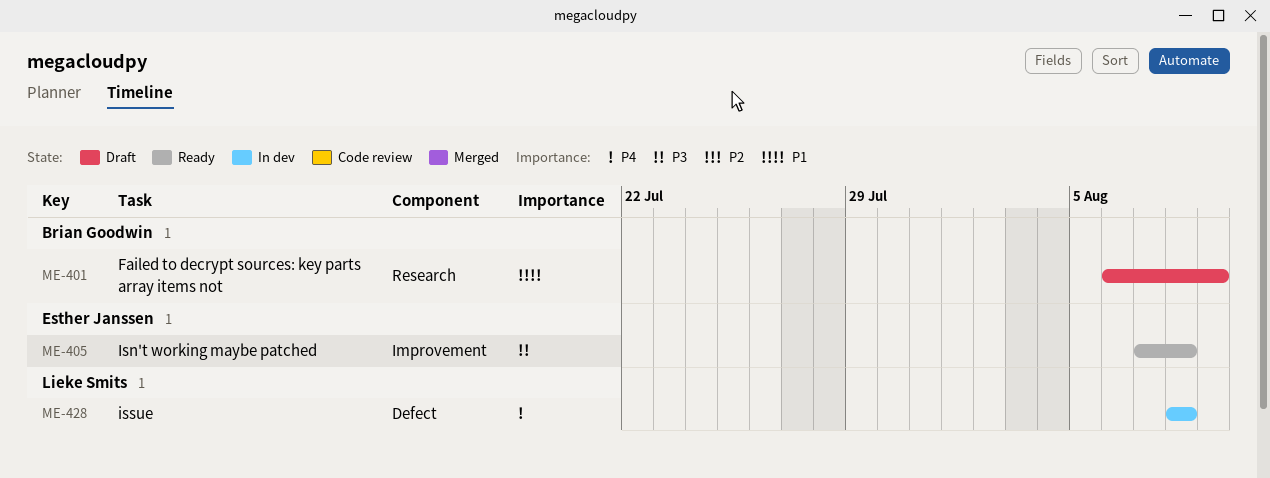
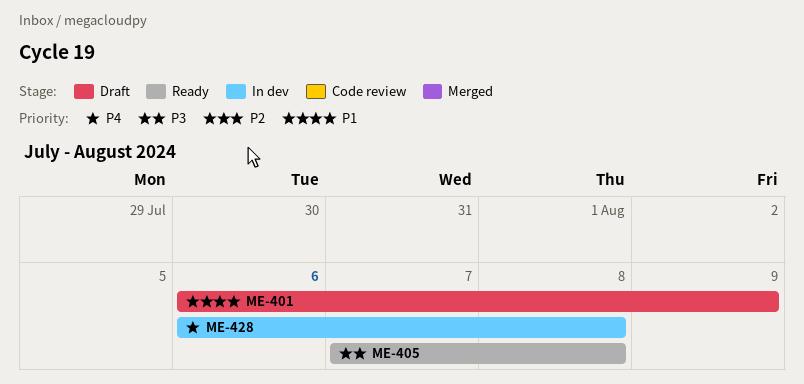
ME-428, start: Aug 8 -> Aug 6

